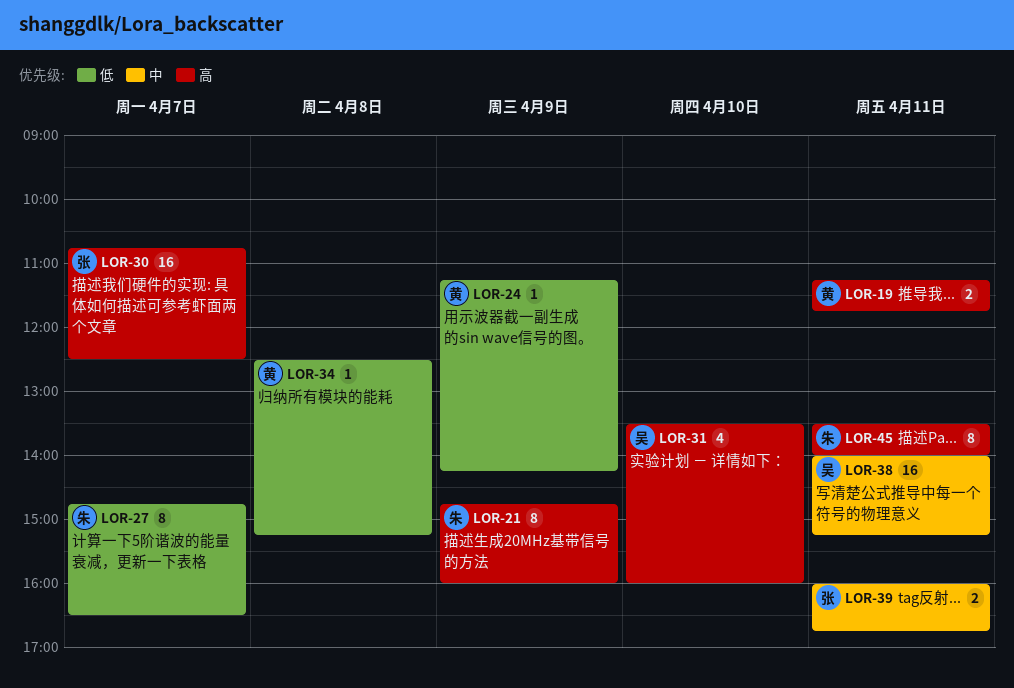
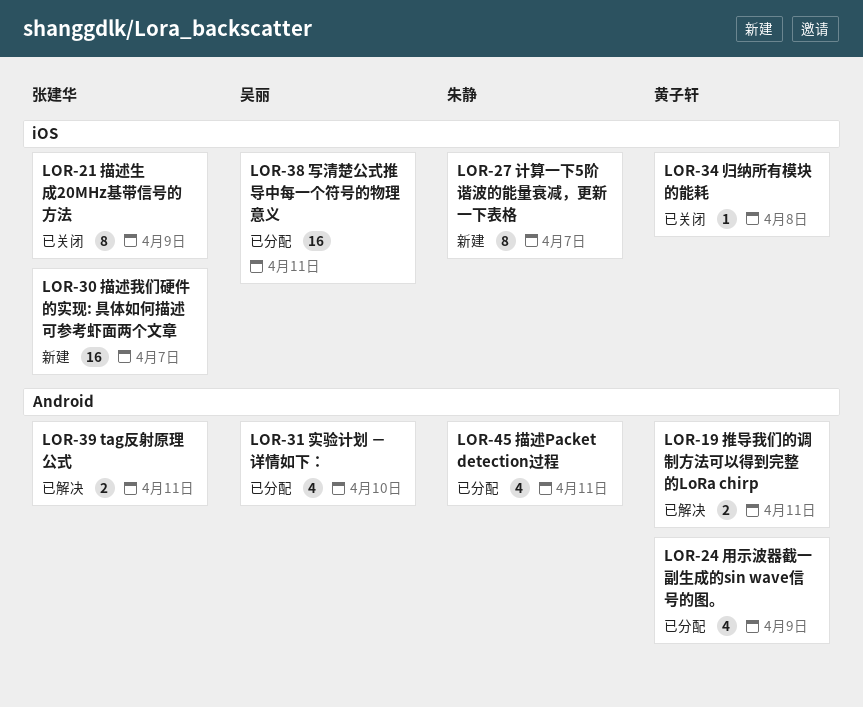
LOR-21, owner: 朱静 -> 张建华
LOR-24, estimate: 1 -> 4
LOR-45, estimate: 8 -> 4

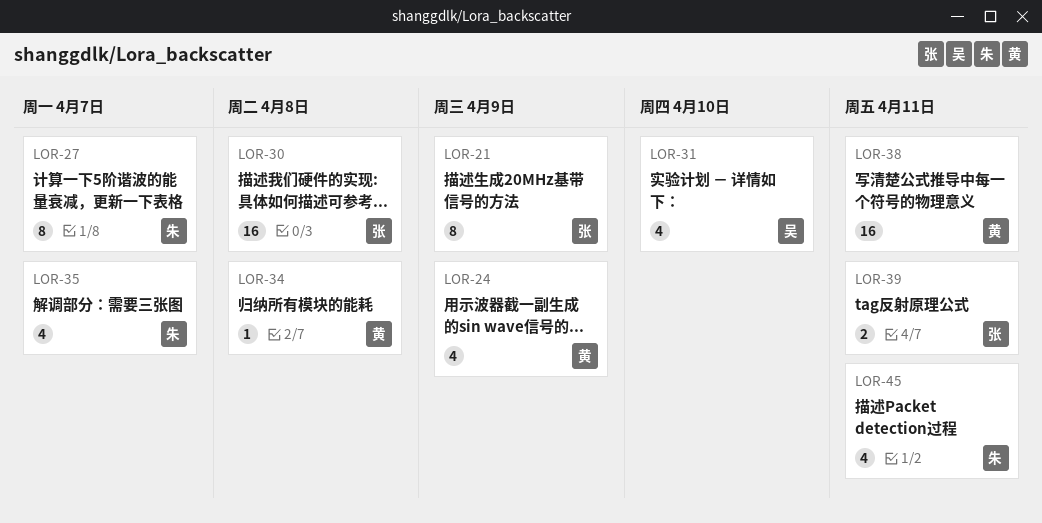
LOR-19: present -> none
LOR-30, day: Apr 7 -> Apr 8
LOR-35: none -> present
LOR-38, owner: 吴丽 -> 黄子轩

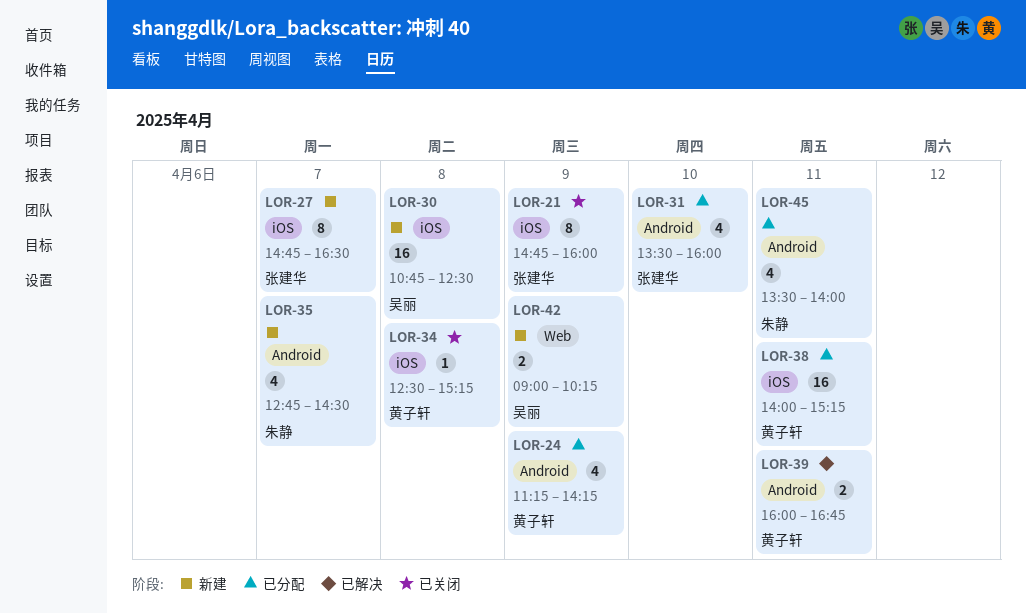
LOR-27, owner: 朱静 -> 张建华
LOR-30, owner: 张建华 -> 吴丽
LOR-31, owner: 吴丽 -> 张建华
LOR-39, owner: 张建华 -> 黄子轩
LOR-42: none -> present

